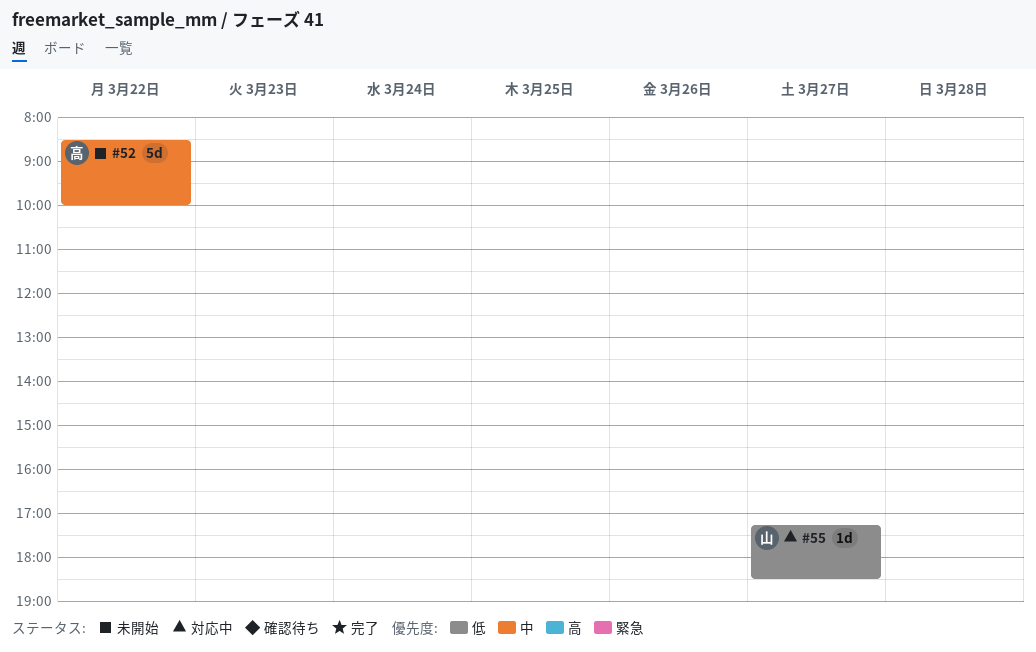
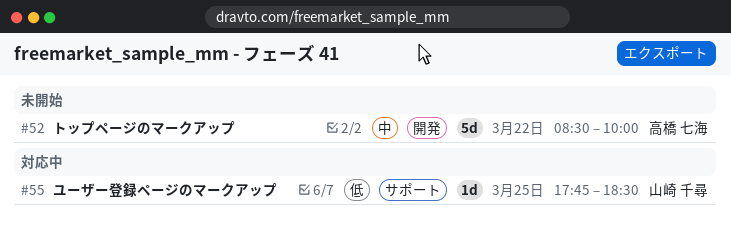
#55, day: Mar 27 -> Mar 25
#55, begins: 17:15 -> 17:45

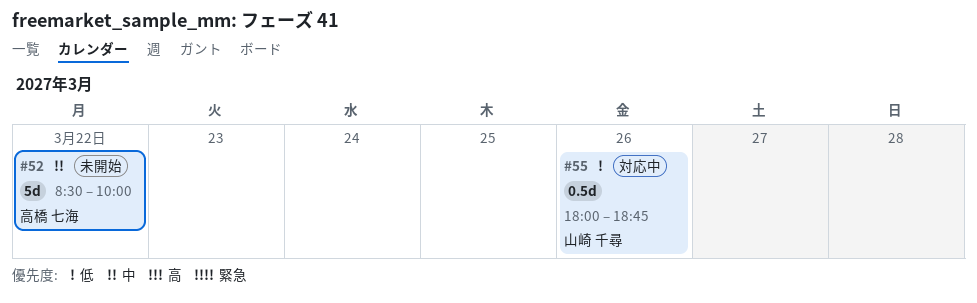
#55, estimate: 1d -> 0.5d
#55, day: Mar 25 -> Mar 26
#55, begins: 17:45 -> 18:00
#55, ends: 18:30 -> 18:45

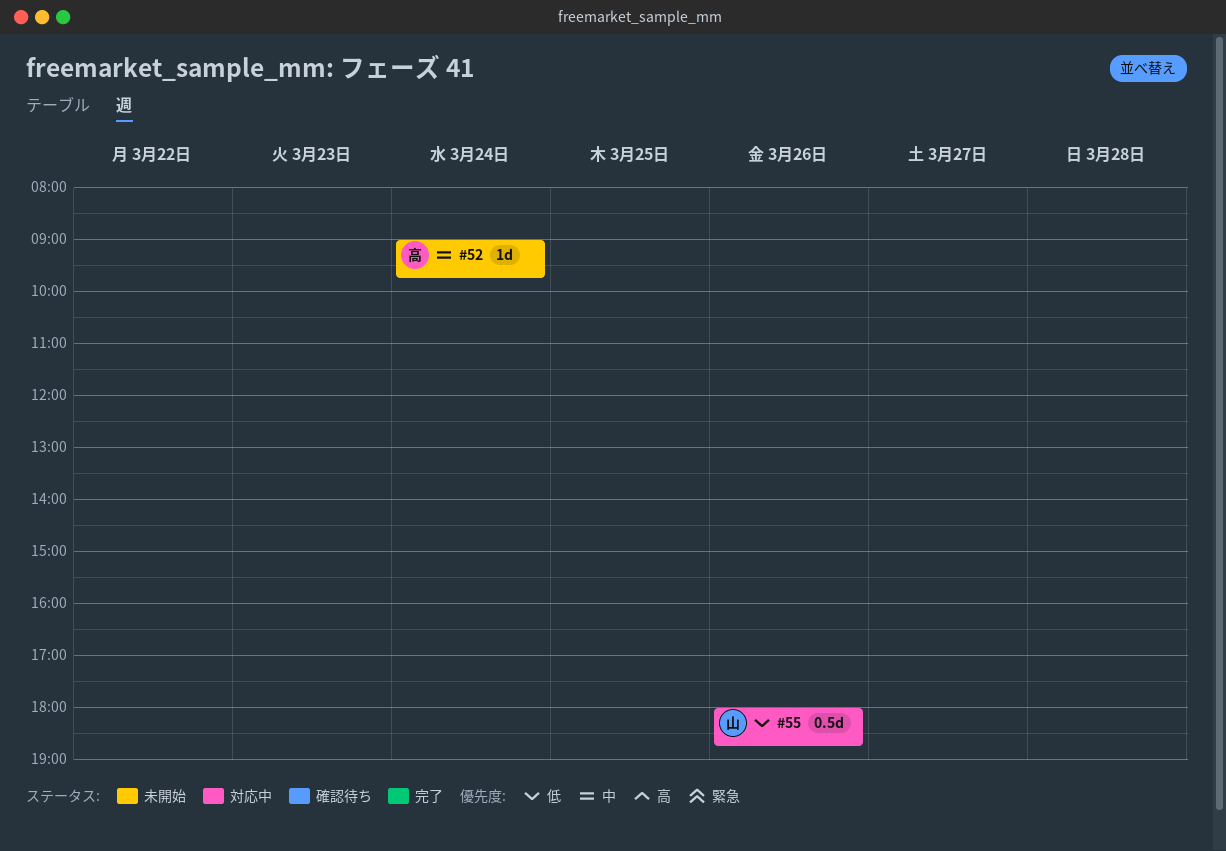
#52, estimate: 5d -> 1d
#52, day: Mar 22 -> Mar 24
#52, begins: 08:30 -> 09:00
#52, ends: 10:00 -> 09:45

